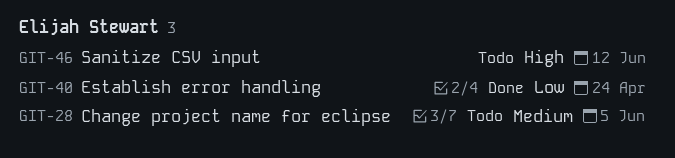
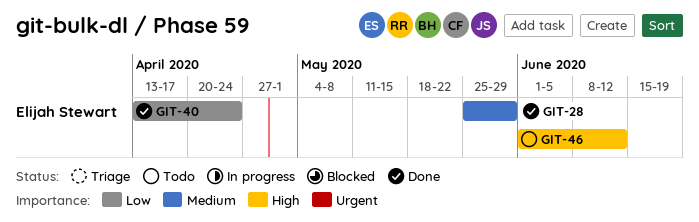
GIT-28, status: Todo -> Done
GIT-28, due: Jun 5 -> May 29

